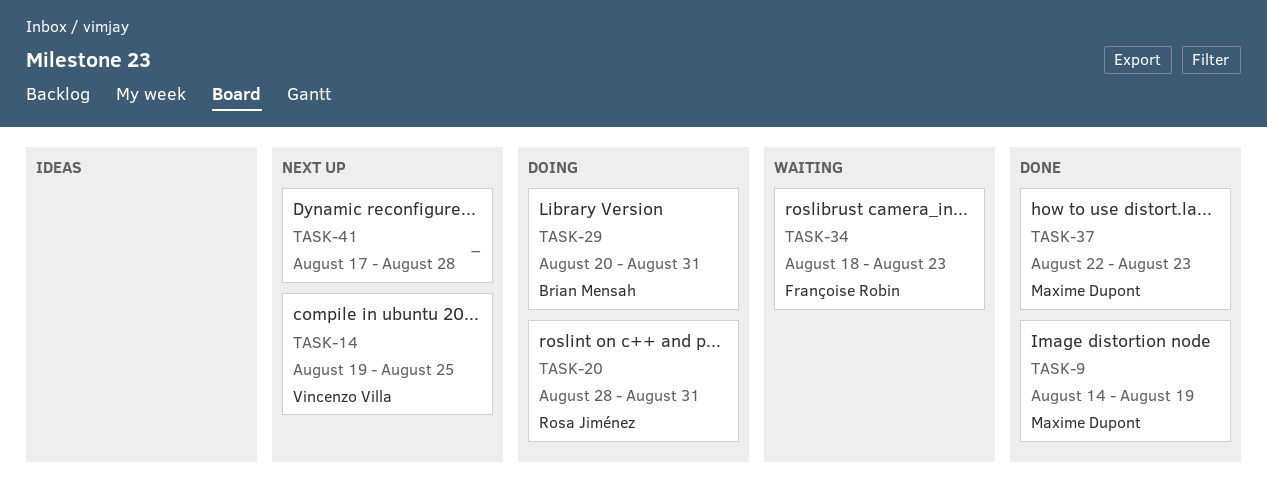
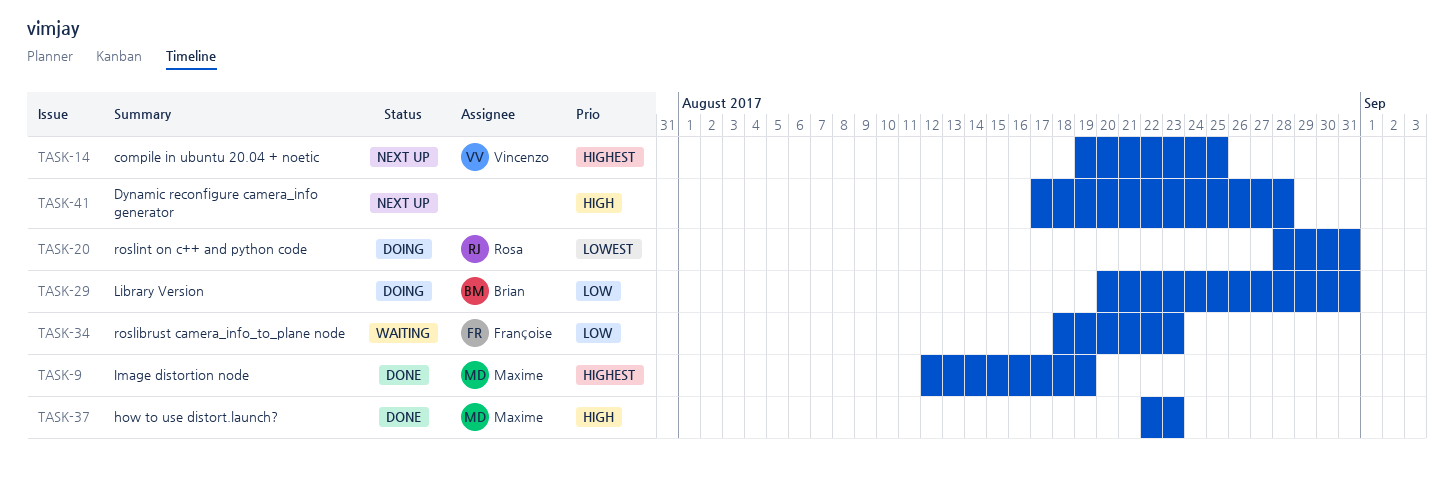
TASK-9, start: Aug 14 -> Aug 12

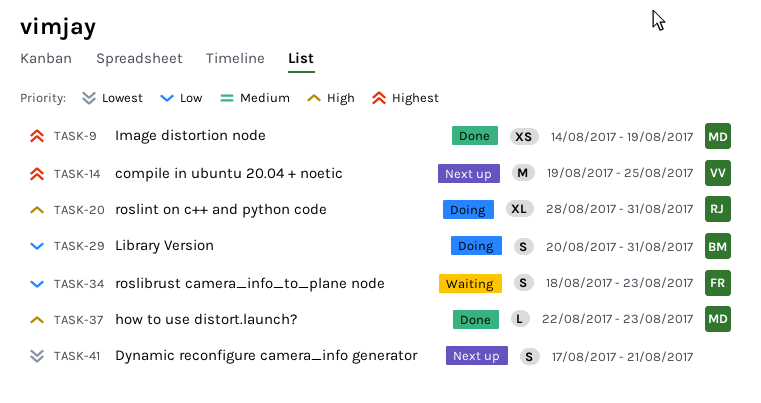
TASK-9, start: Aug 12 -> Aug 14
TASK-20, priority: Lowest -> High
TASK-41, priority: High -> Lowest
TASK-41, due: Aug 28 -> Aug 21

